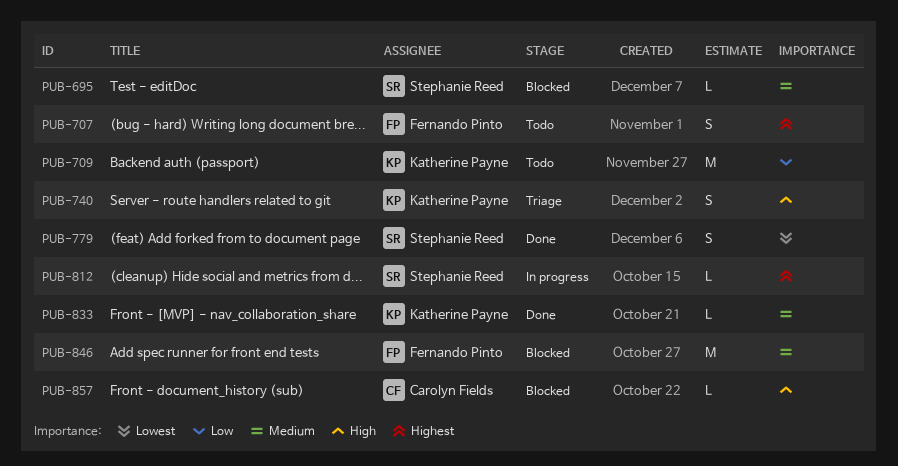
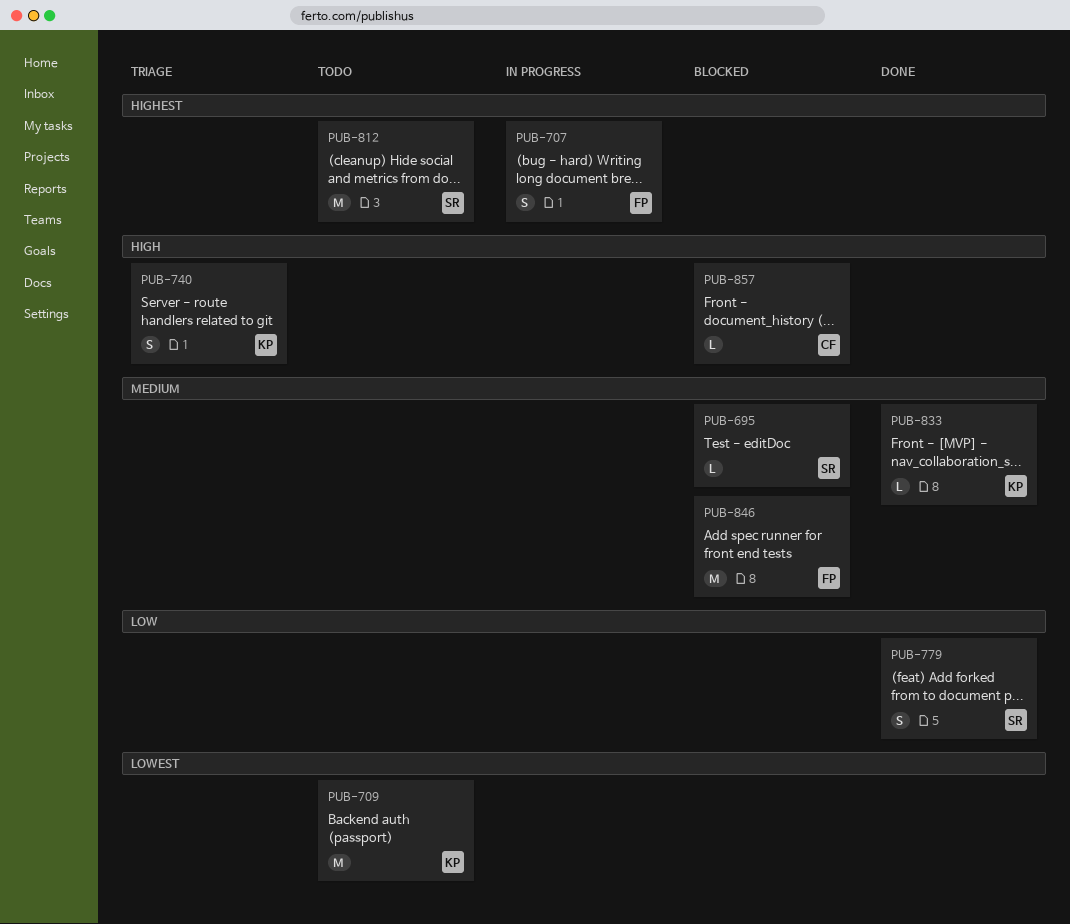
PUB-707, status: Todo -> In progress
PUB-709, priority: Low -> Lowest
PUB-779, priority: Lowest -> Low
PUB-812, status: In progress -> Todo
PUB-812, estimate: L -> M

